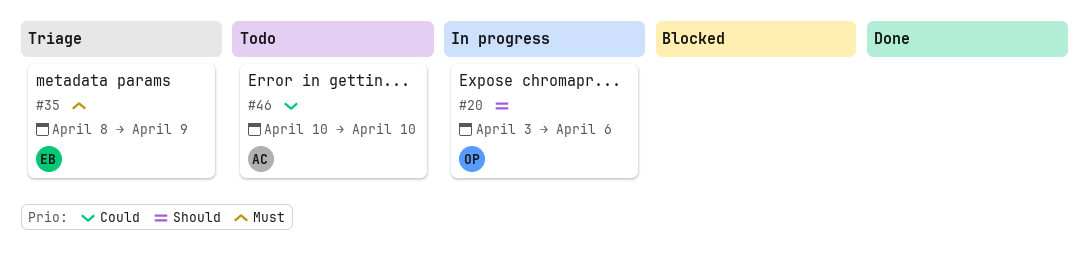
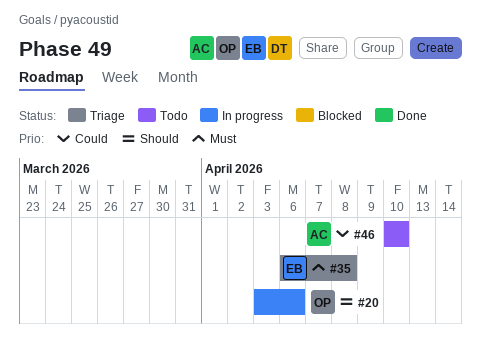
#35, start: Apr 8 -> Apr 6
#35, due: Apr 9 -> Apr 8

